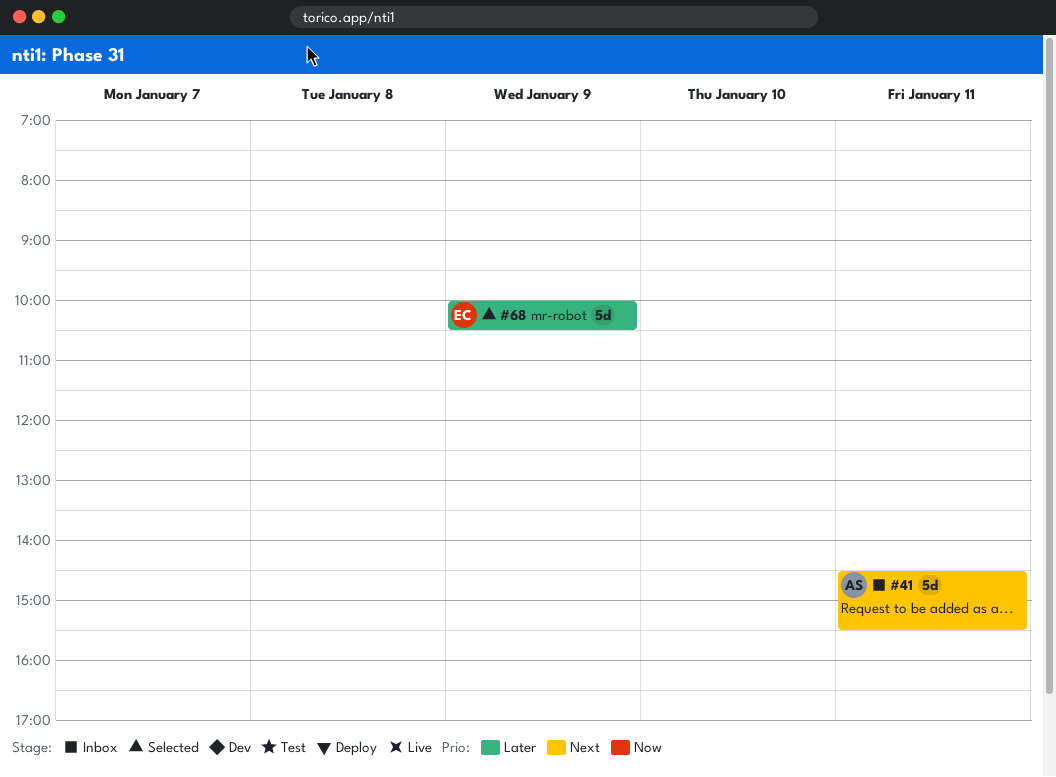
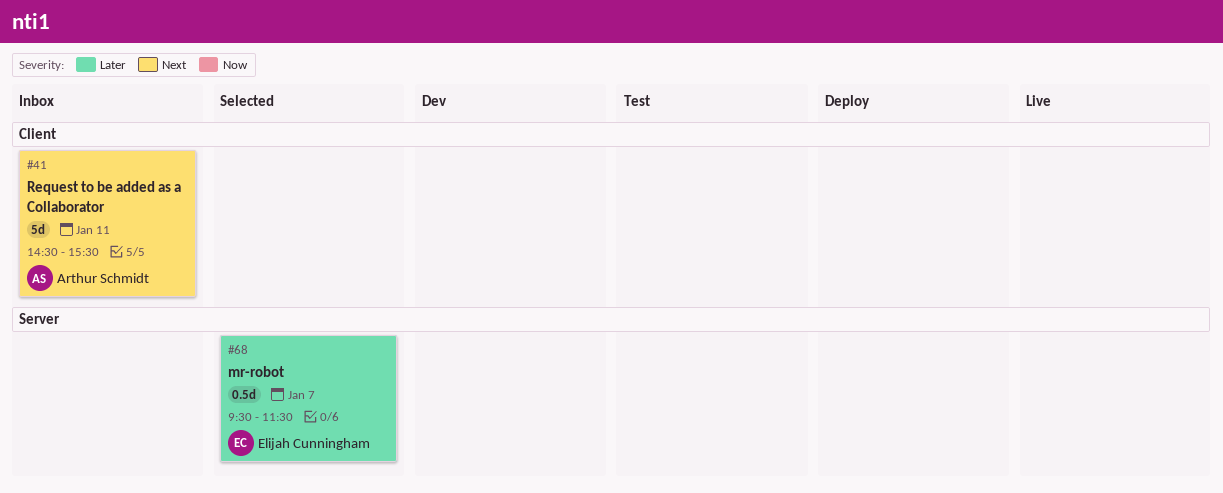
#68, estimate: 5d -> 0.5d
#68, day: Jan 9 -> Jan 7
#68, begins: 10:00 -> 09:30
#68, ends: 10:30 -> 11:30

